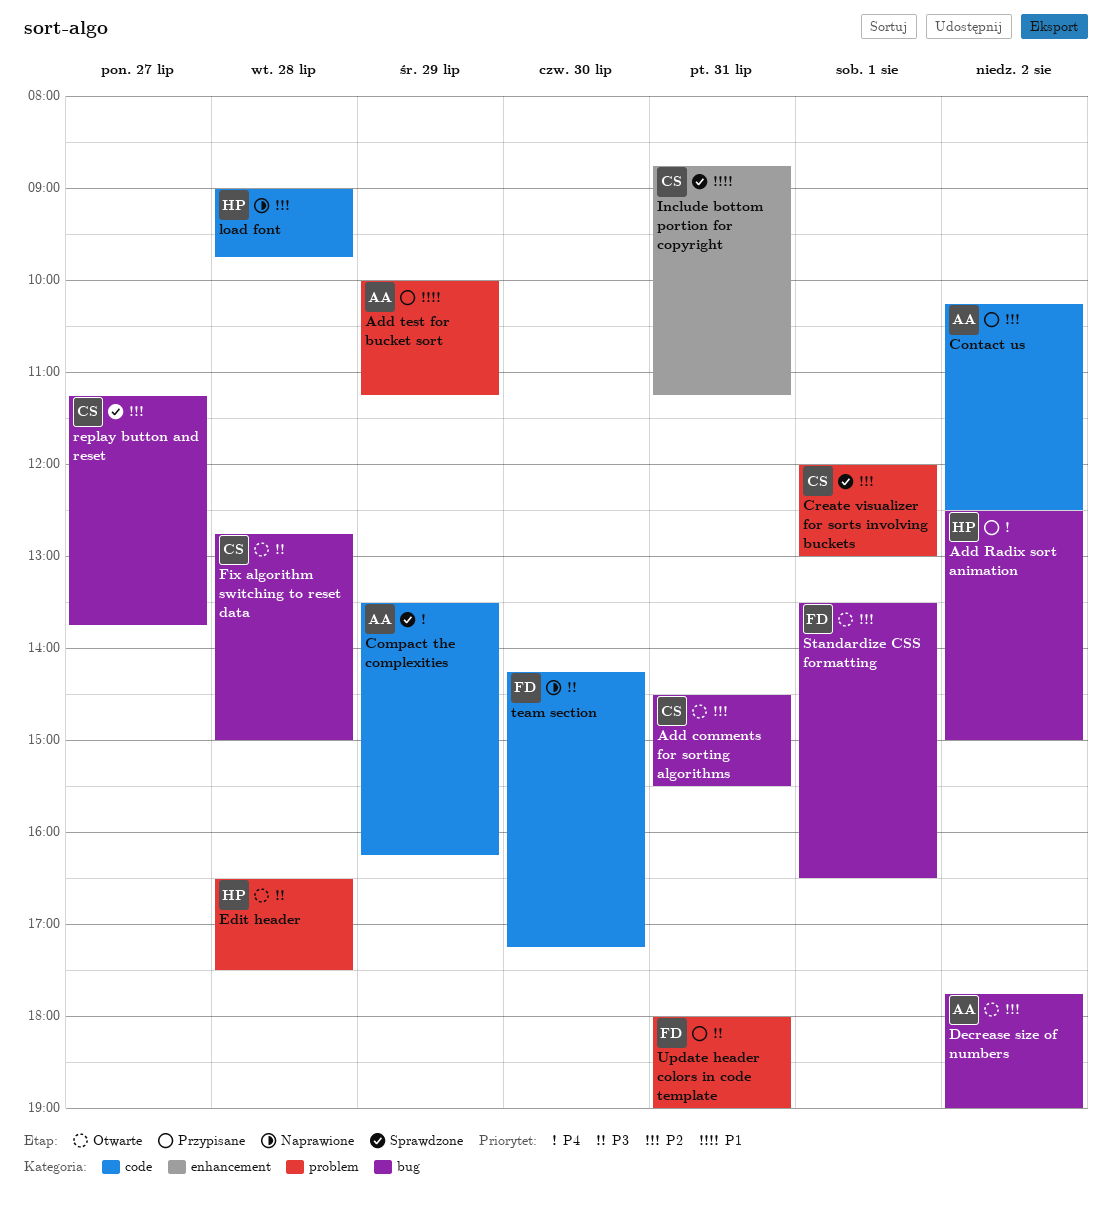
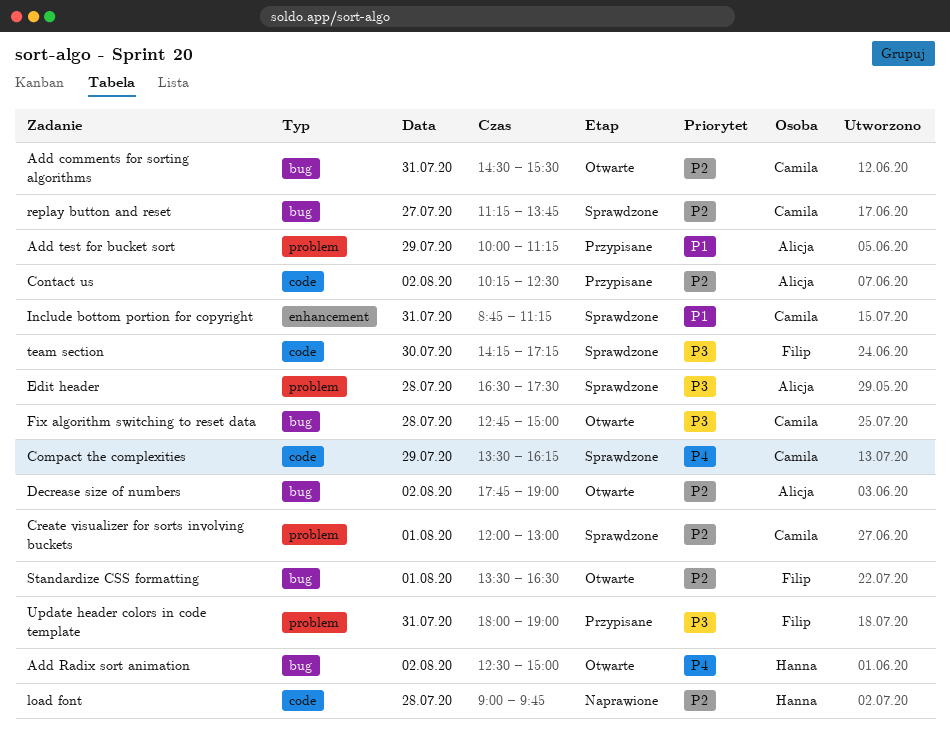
Add Radix sort animation, status: Przypisane -> Otwarte
Compact the complexities, owner: Alicja -> Camila
Edit header, status: Otwarte -> Sprawdzone
Edit header, owner: Hanna -> Alicja
team section, status: Naprawione -> Sprawdzone

